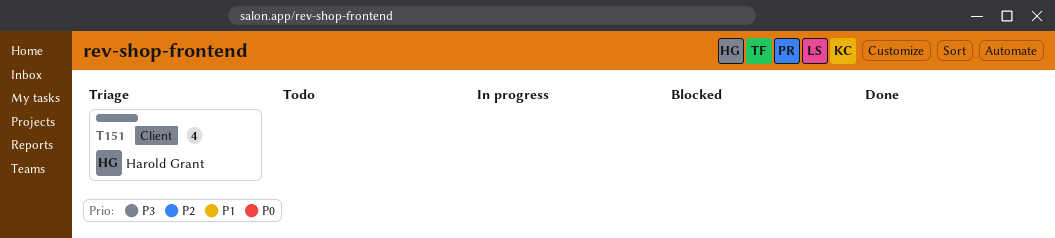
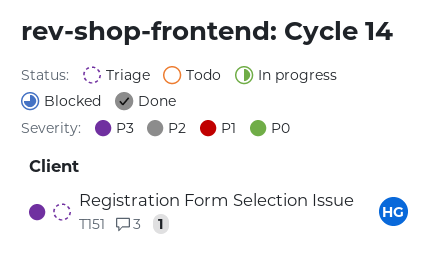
T151, estimate: 4 -> 1

